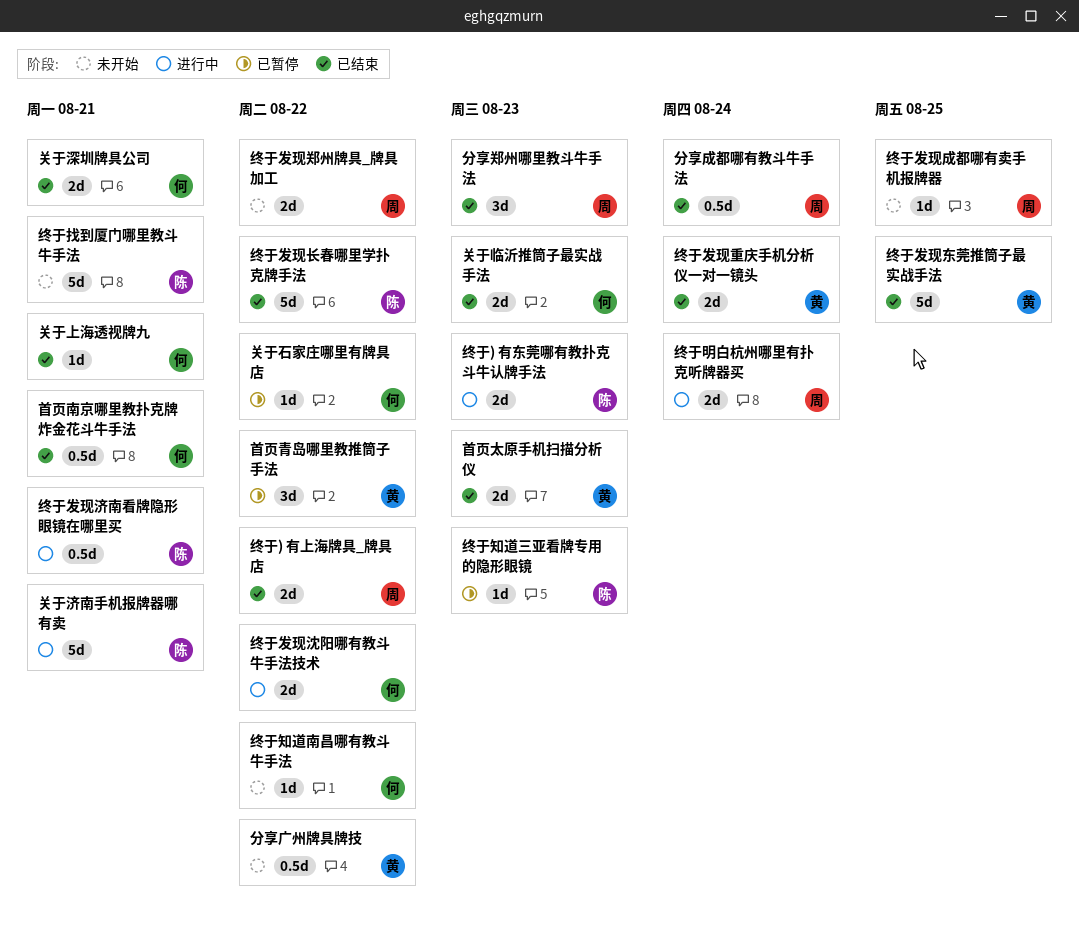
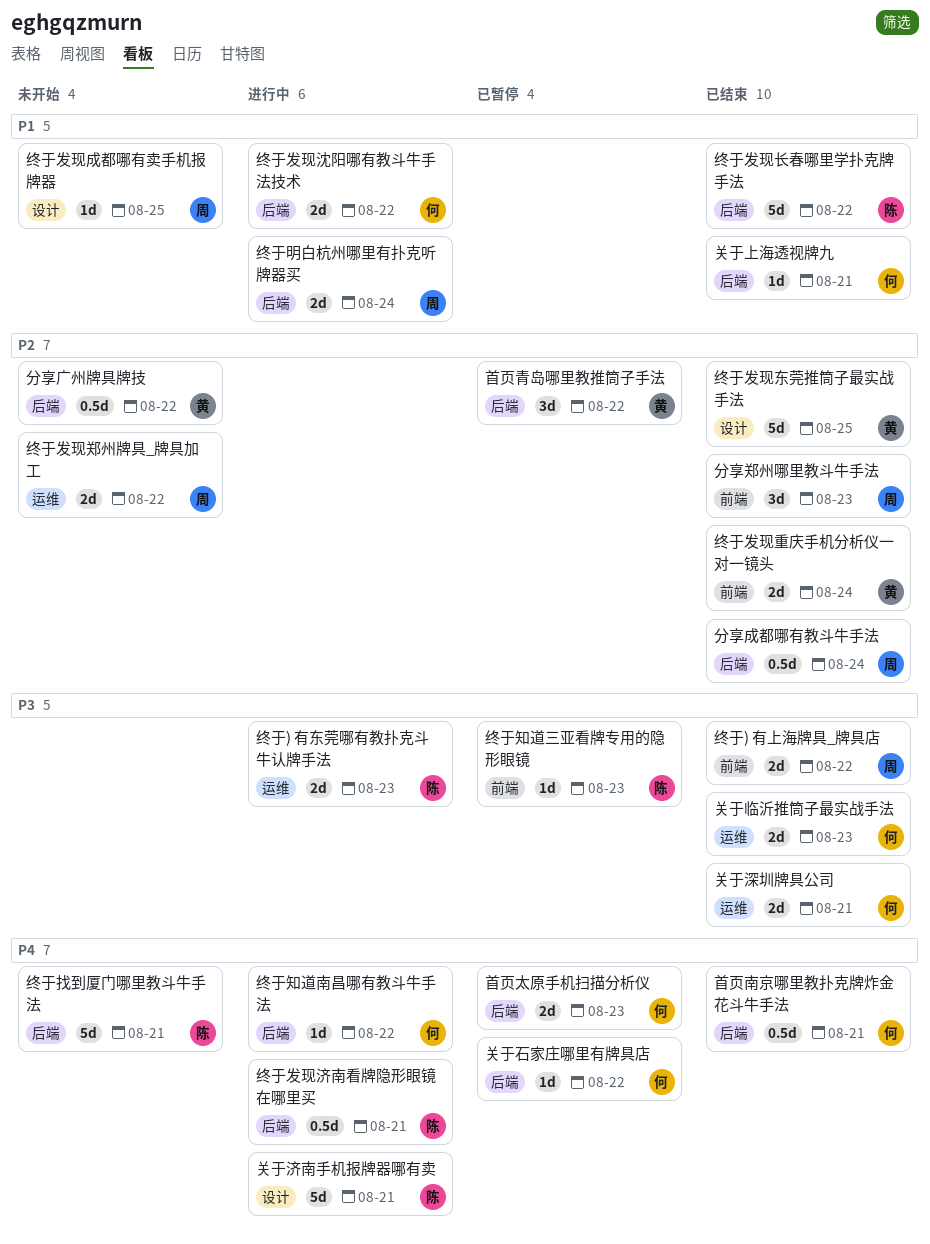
终于知道南昌哪有教斗牛手法, status: 未开始 -> 进行中
首页太原手机扫描分析仪, status: 已结束 -> 已暂停
首页太原手机扫描分析仪, owner: 黄 -> 何

